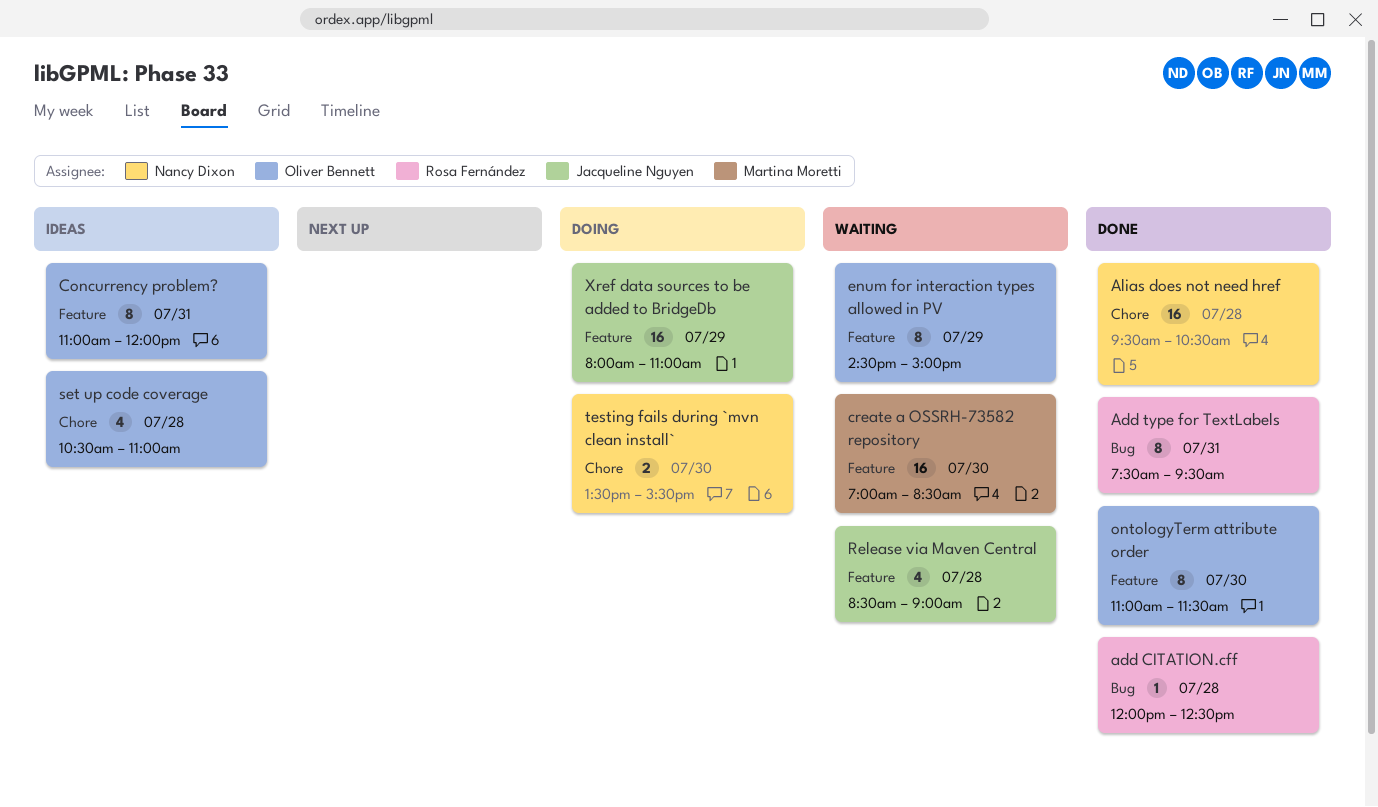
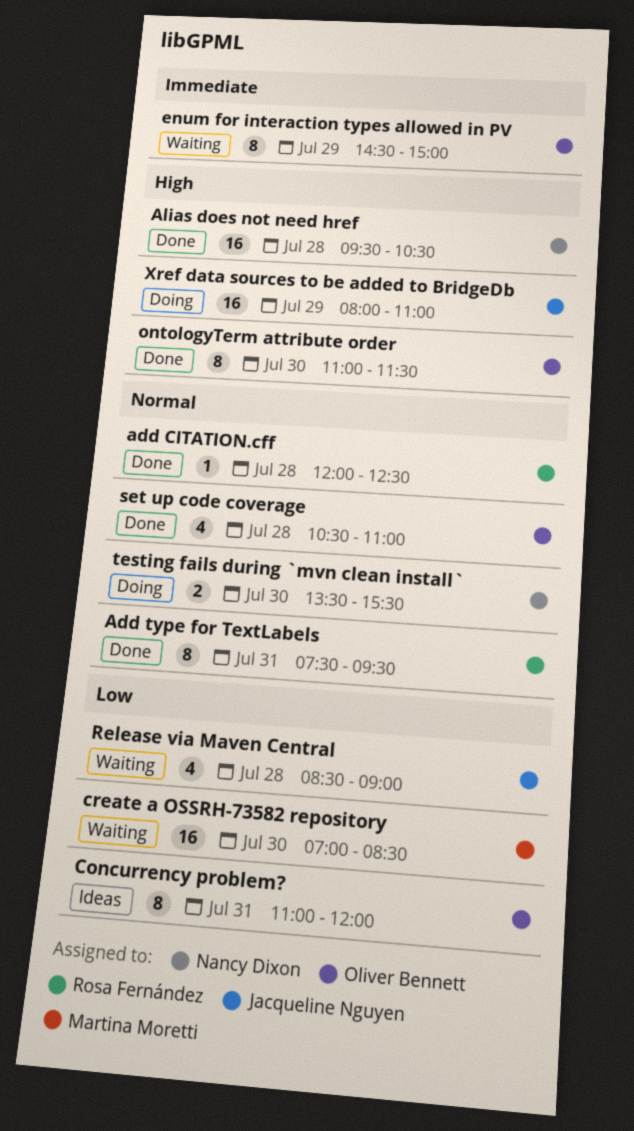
set up code coverage, status: Ideas -> Done

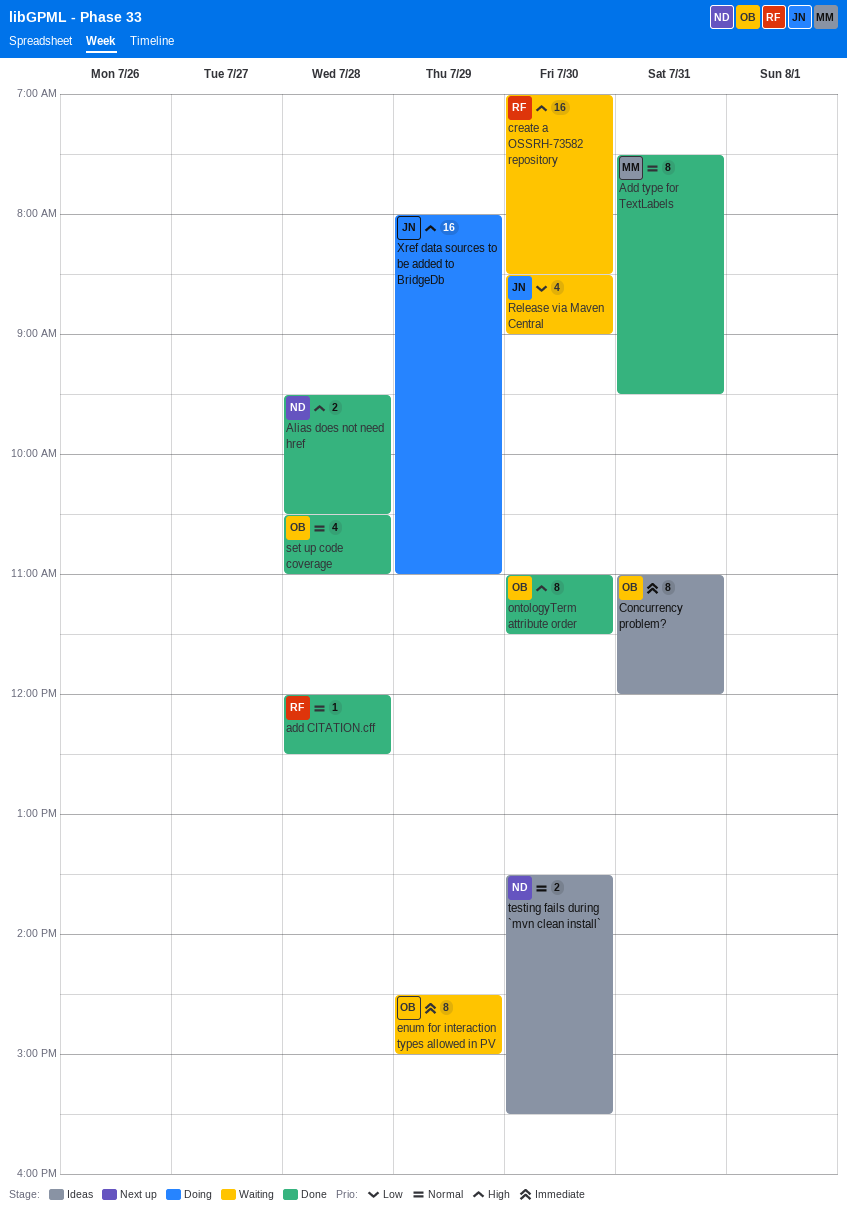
Add type for TextLabels, owner: Rosa Fernández -> Martina Moretti
Alias does not need href, estimate: 16 -> 2
Concurrency problem?, priority: Low -> Immediate
create a OSSRH-73582 repository, owner: Martina Moretti -> Rosa Fernández
create a OSSRH-73582 repository, priority: Low -> High
Release via Maven Central, day: Jul 28 -> Jul 30
testing fails during `mvn clean install`, status: Doing -> Ideas

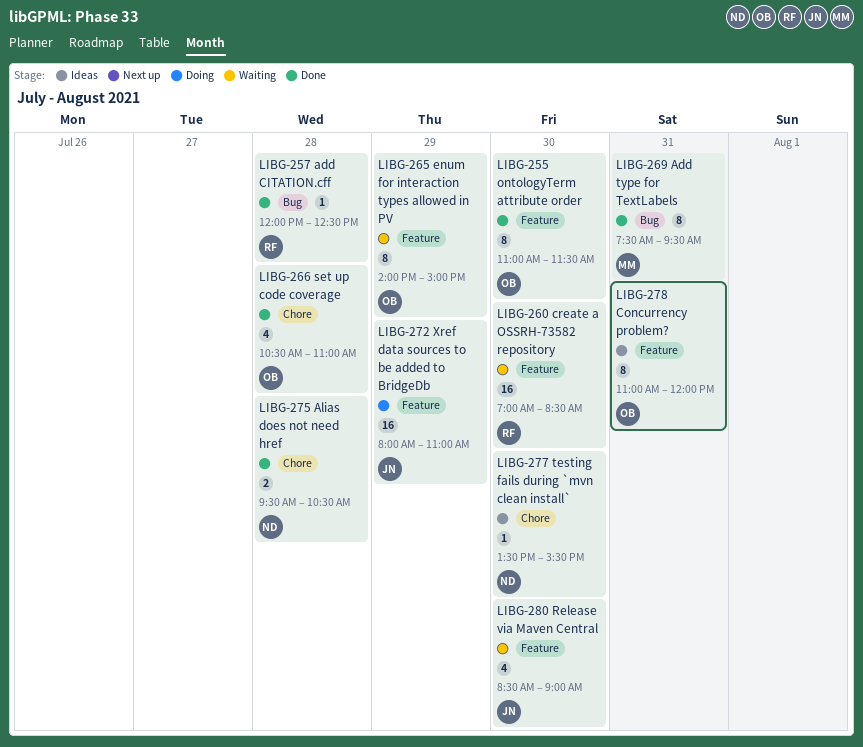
enum for interaction types allowed in PV, begins: 14:30 -> 14:00
testing fails during `mvn clean install`, estimate: 2 -> 1

